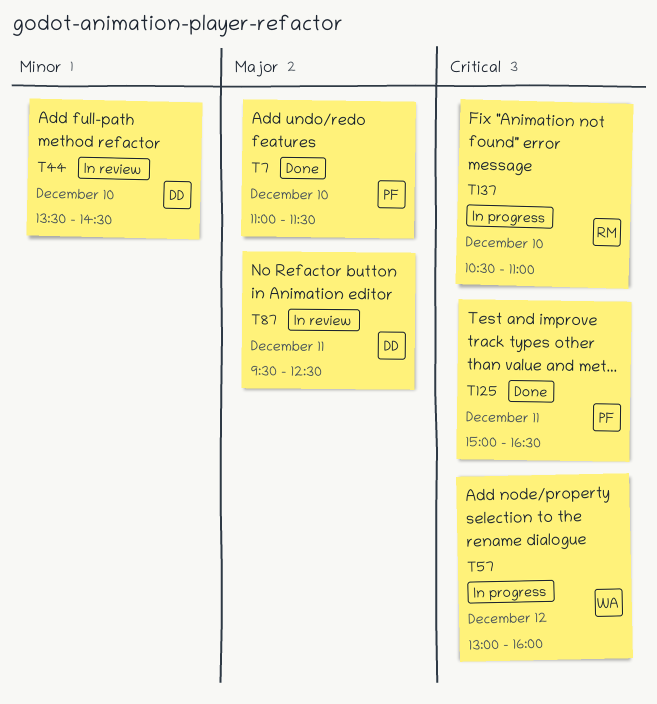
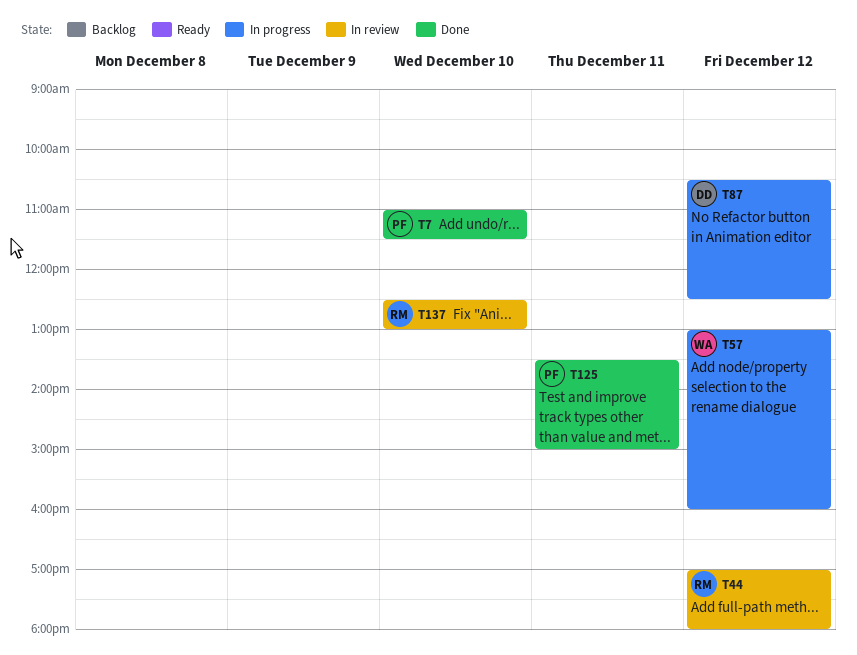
T44, owner: DD -> RM
T44, day: Dec 10 -> Dec 12
T44, begins: 13:30 -> 17:00
T44, ends: 14:30 -> 18:00
T87, status: In review -> In progress
T87, day: Dec 11 -> Dec 12
T87, begins: 09:30 -> 10:30
T125, begins: 15:00 -> 13:30
T125, ends: 16:30 -> 15:00
T137, status: In progress -> In review
T137, begins: 10:30 -> 12:30
T137, ends: 11:00 -> 13:00

